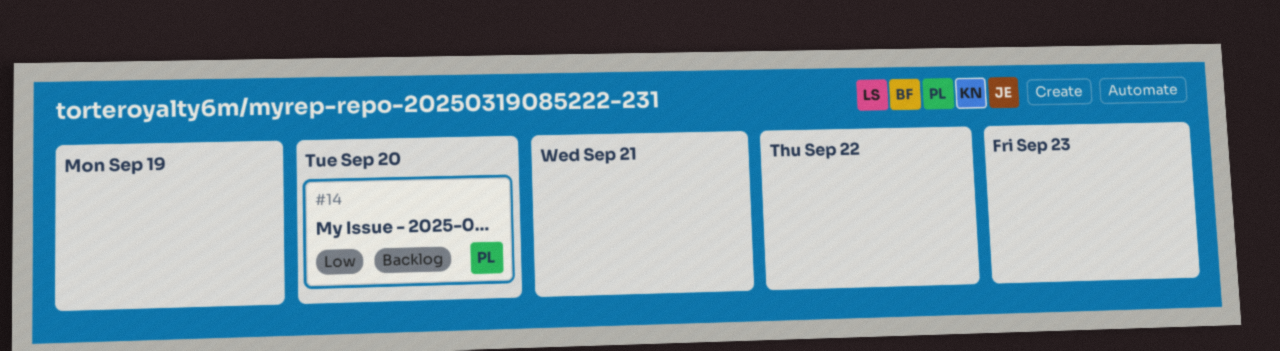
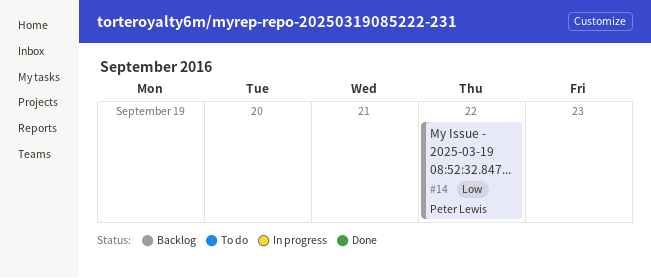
#14, due: Sep 20 -> Sep 22

